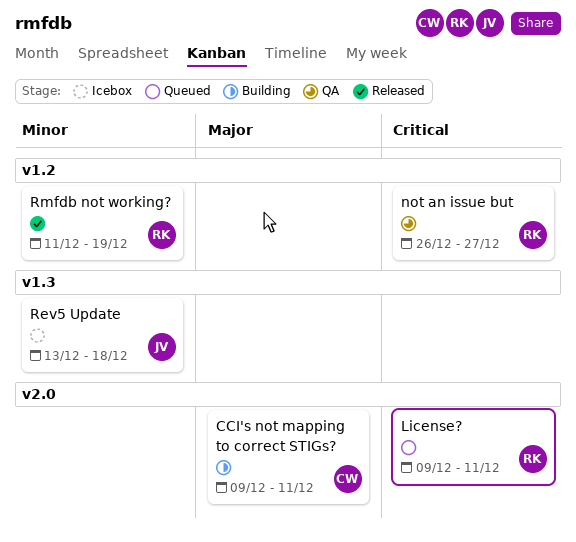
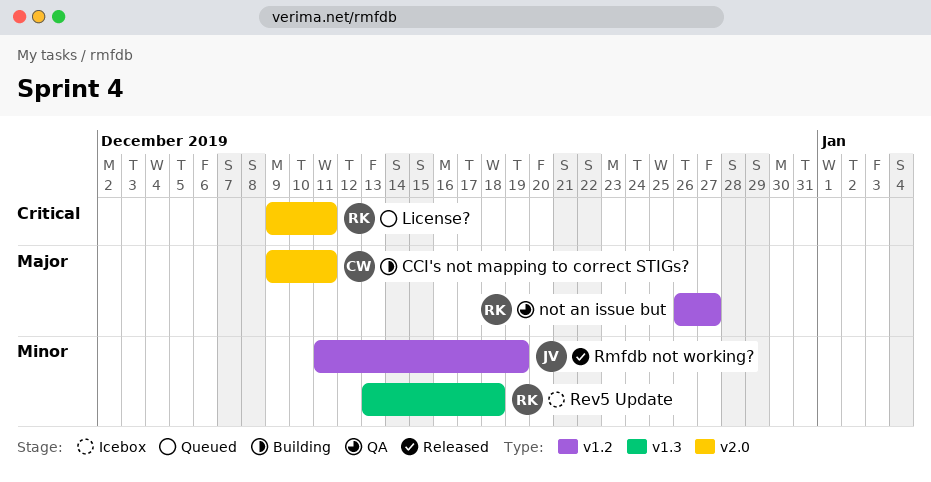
not an issue but, priority: Critical -> Major
Rev5 Update, owner: JV -> RK
Rmfdb not working?, owner: RK -> JV

